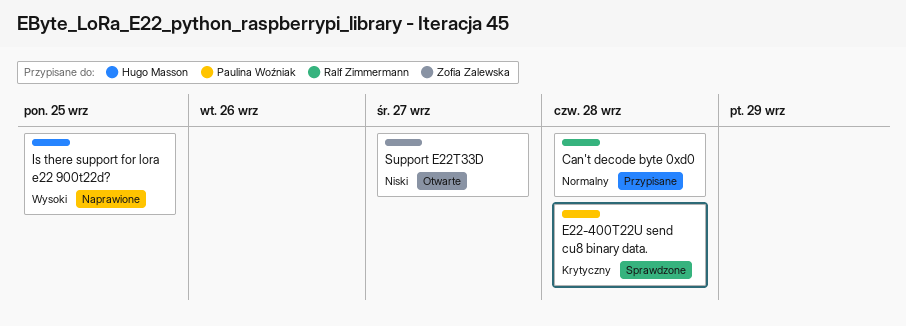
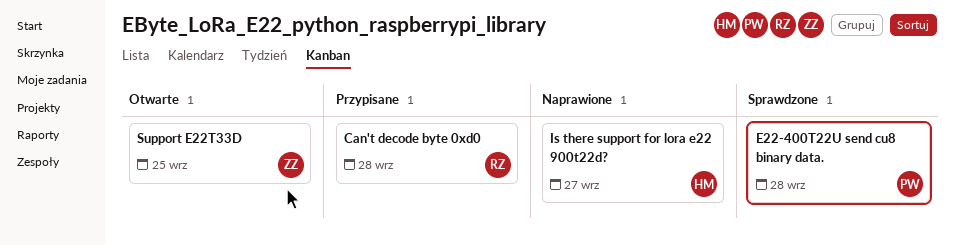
Is there support for lora e22 900t22d?, due: Sep 25 -> Sep 27
Support E22T33D, due: Sep 27 -> Sep 25

